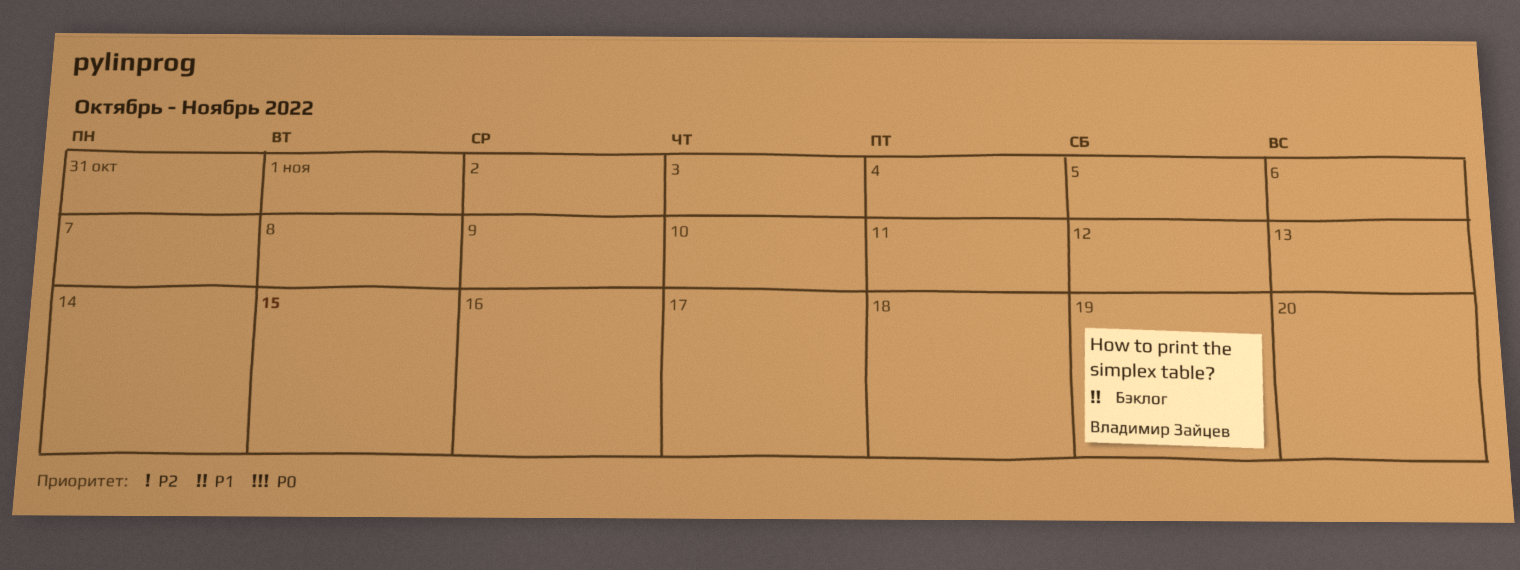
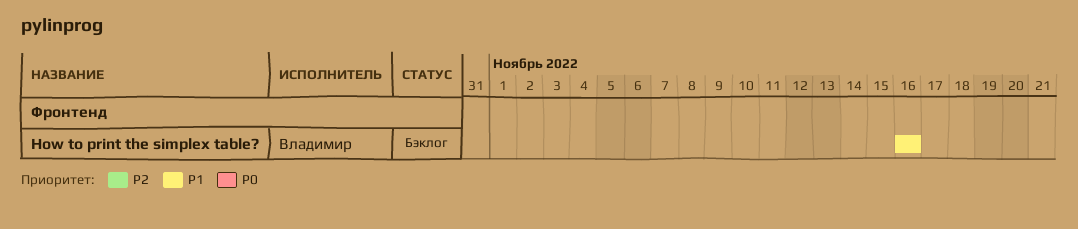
How to print the simplex table?, due: Nov 19 -> Nov 16

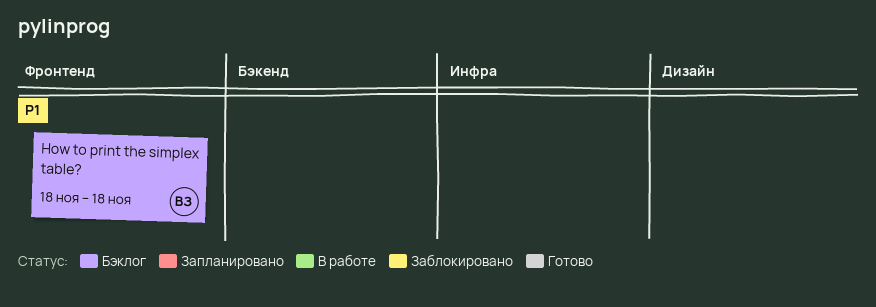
How to print the simplex table?, start: Nov 16 -> Nov 18
How to print the simplex table?, due: Nov 16 -> Nov 18

